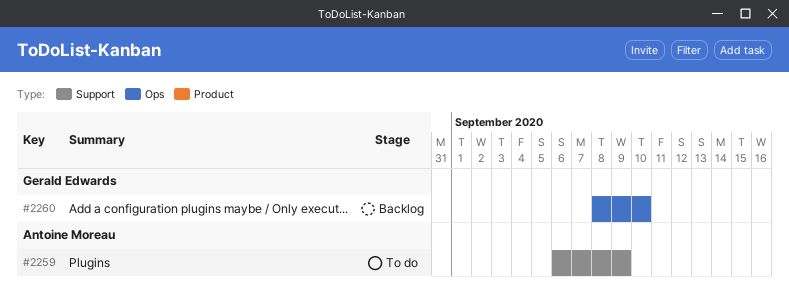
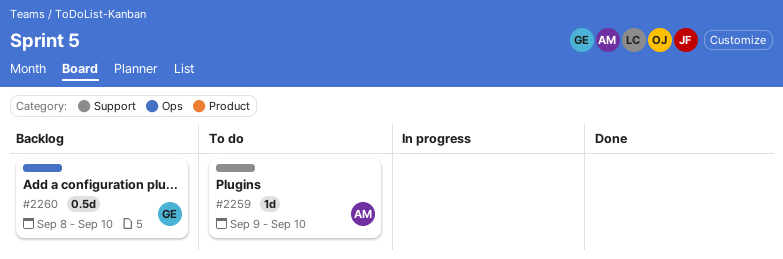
#2259, start: Sep 6 -> Sep 9
#2259, due: Sep 9 -> Sep 10

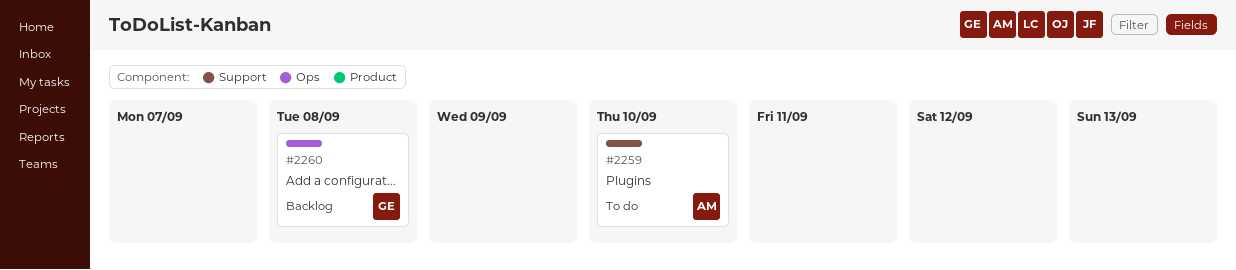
#2260, due: Sep 10 -> Sep 8

